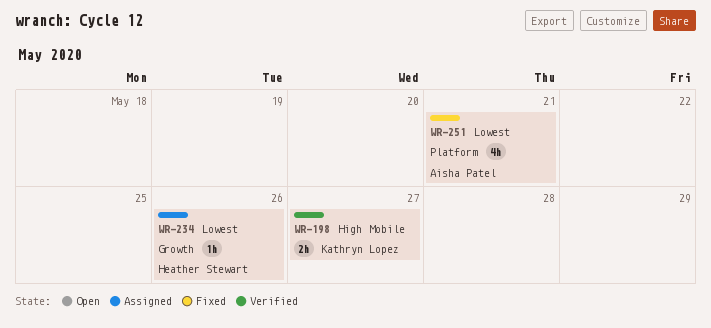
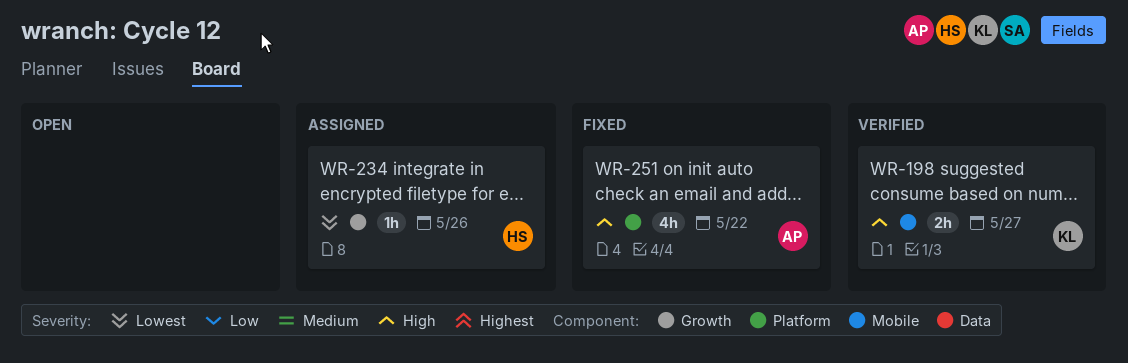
WR-251, priority: Lowest -> High
WR-251, due: May 21 -> May 22

